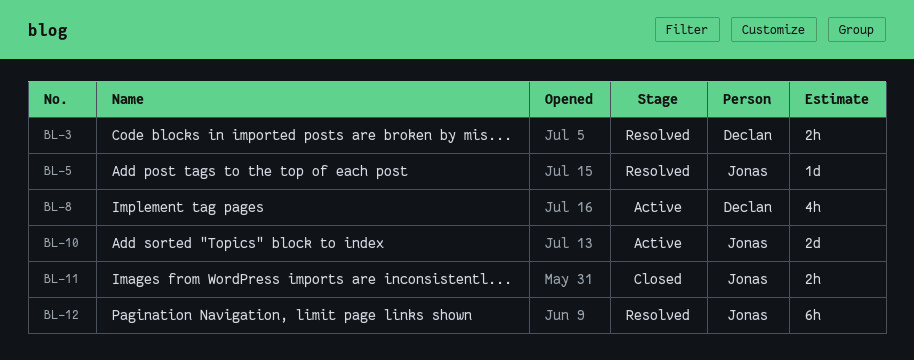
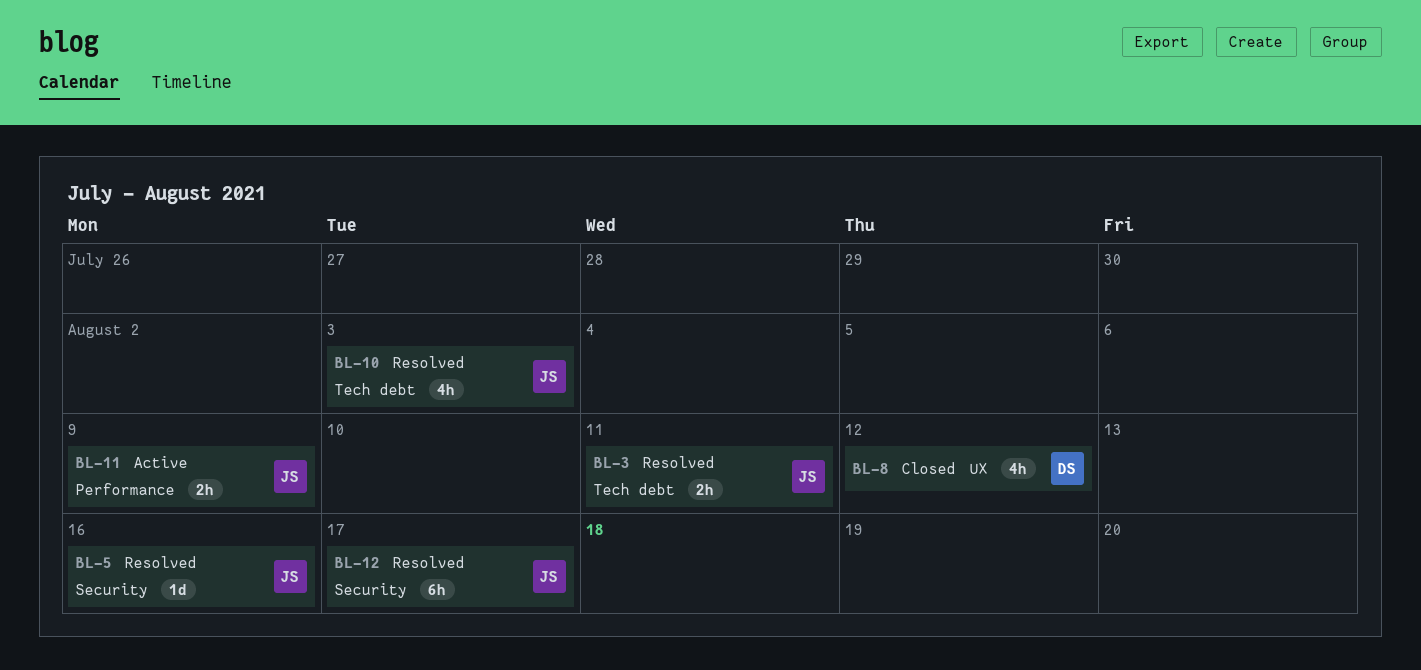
BL-3, owner: Declan -> Jonas
BL-8, status: Active -> Closed
BL-10, status: Active -> Resolved
BL-10, estimate: 2d -> 4h
BL-11, status: Closed -> Active

